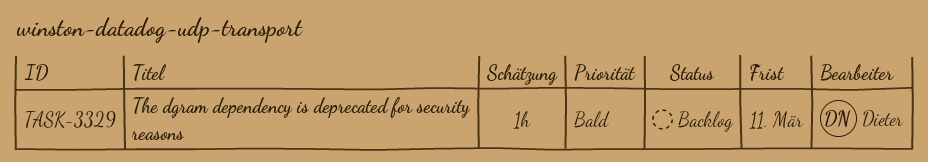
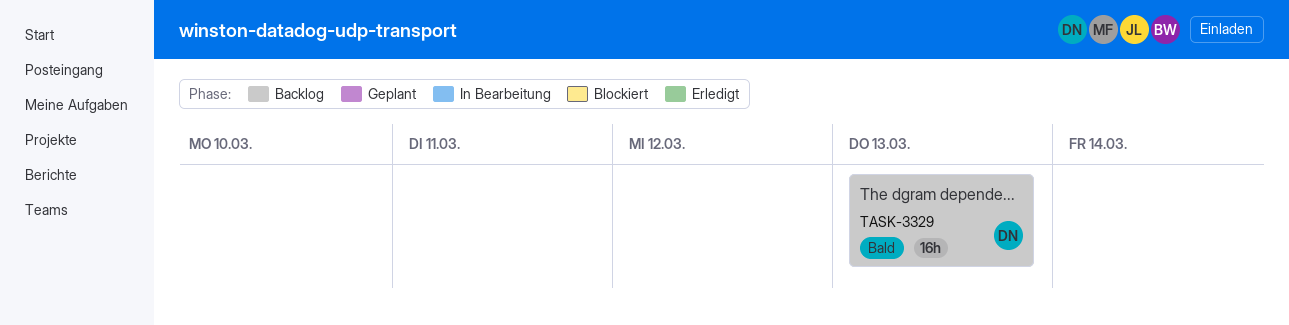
TASK-3329, estimate: 1h -> 16h
TASK-3329, due: Mar 11 -> Mar 13

